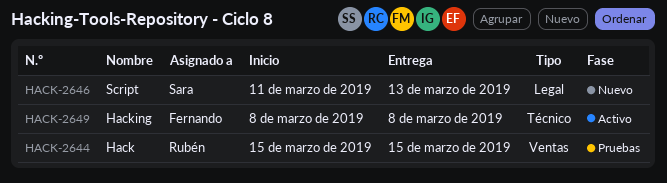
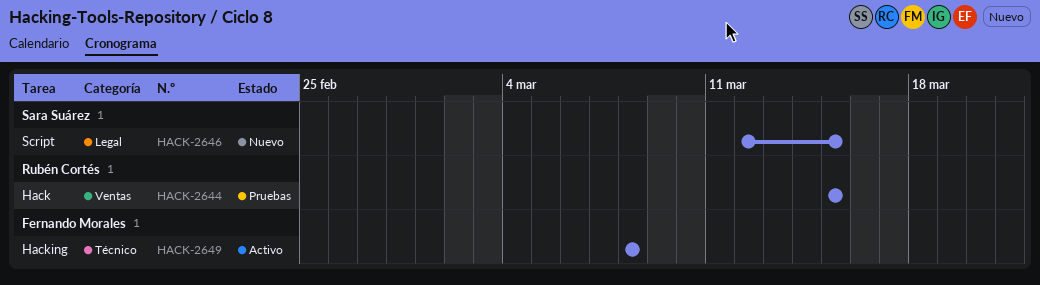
HACK-2646, start: Mar 11 -> Mar 12
HACK-2646, due: Mar 13 -> Mar 15

